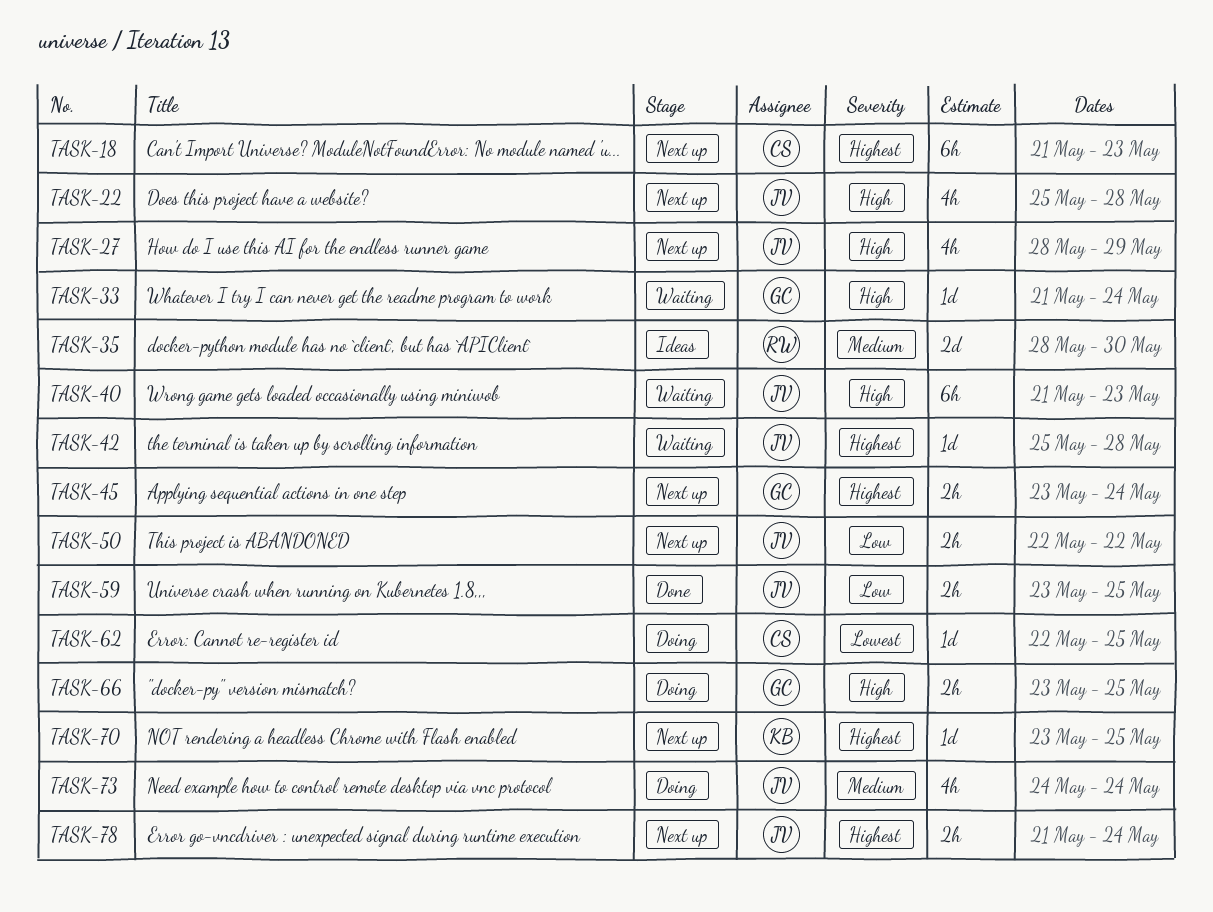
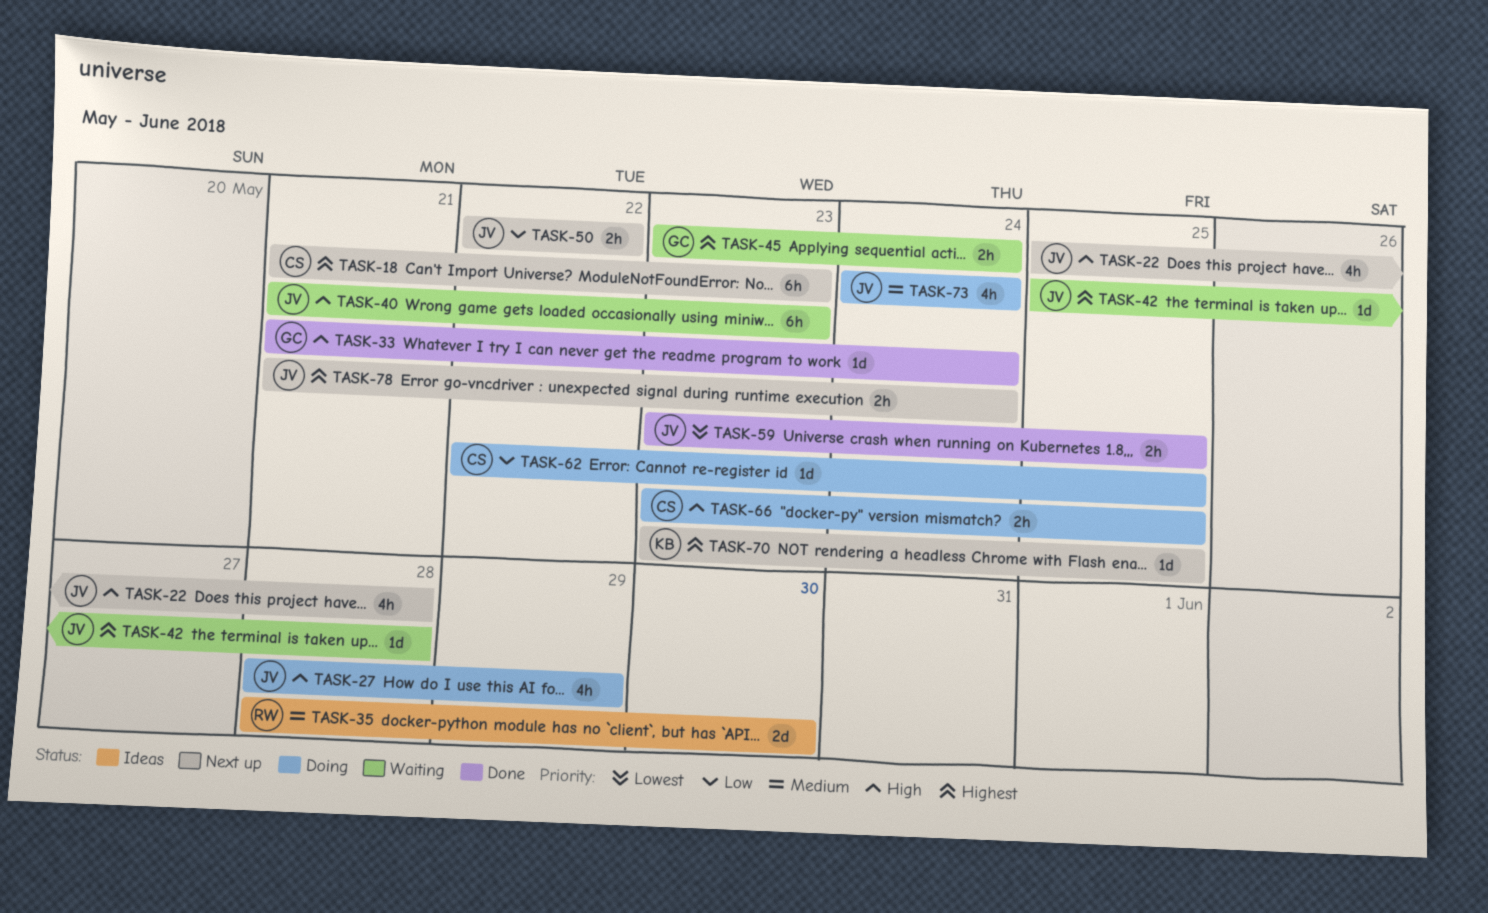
TASK-27, status: Next up -> Doing
TASK-33, status: Waiting -> Done
TASK-45, status: Next up -> Waiting
TASK-59, priority: Low -> Lowest
TASK-62, priority: Lowest -> Low
TASK-66, owner: GC -> CS

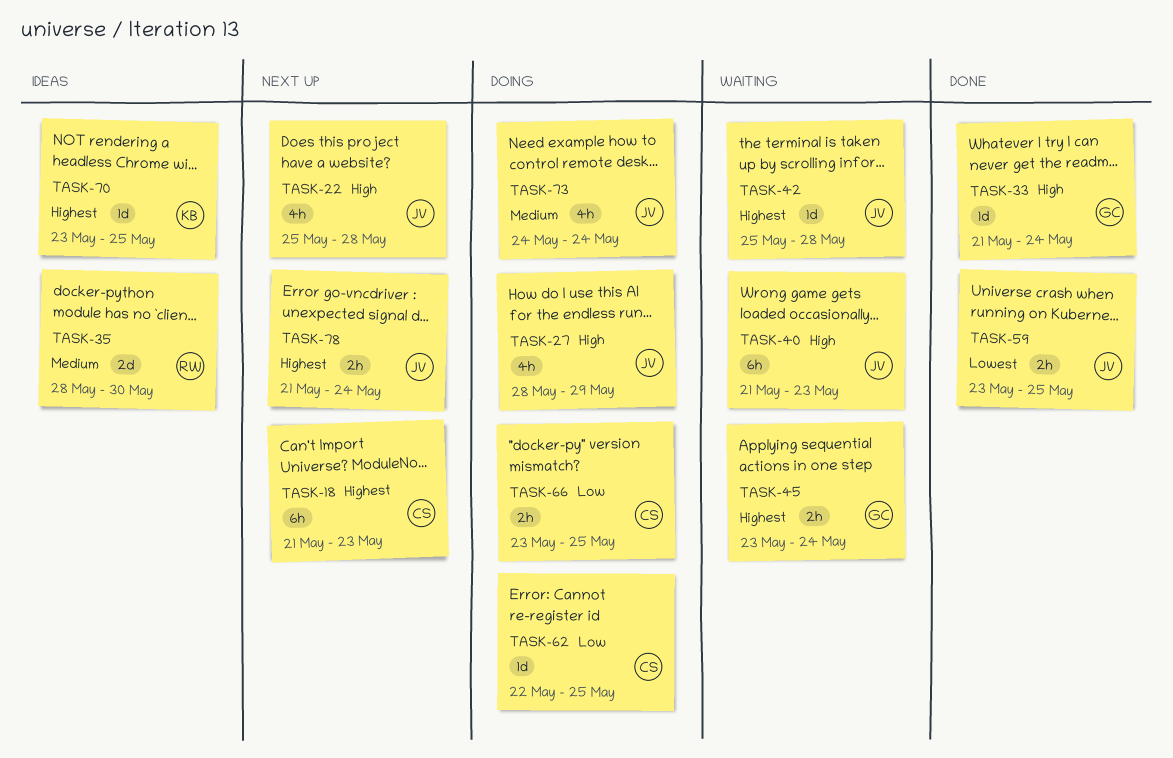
TASK-50: present -> none
TASK-66, priority: High -> Low
TASK-70, status: Next up -> Ideas

